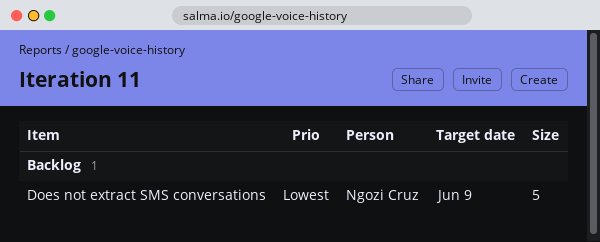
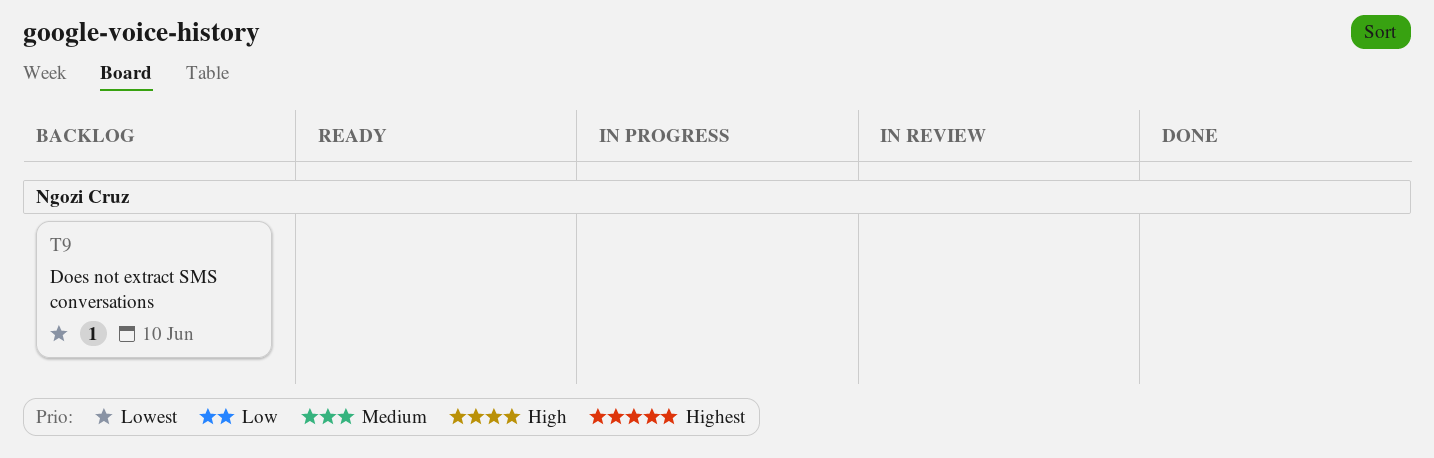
Does not extract SMS conversations, estimate: 5 -> 1
Does not extract SMS conversations, due: Jun 9 -> Jun 10

